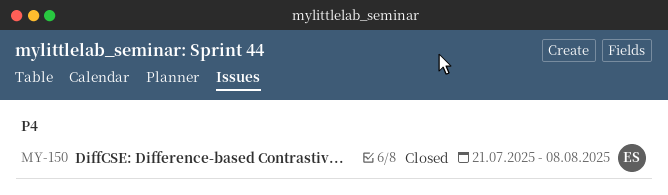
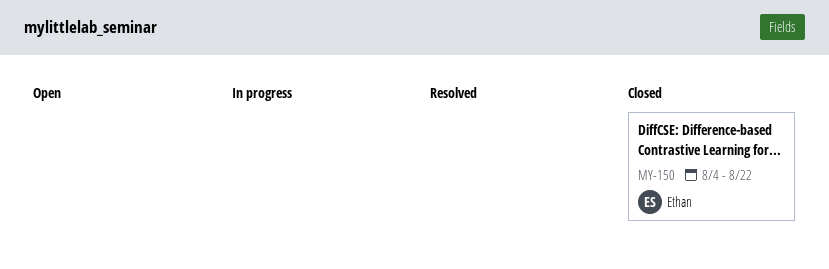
MY-150, start: Jul 21 -> Aug 4
MY-150, due: Aug 8 -> Aug 22

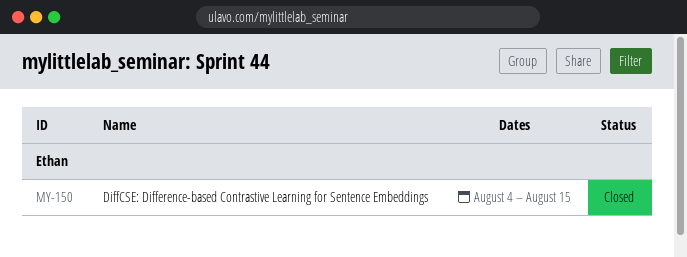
MY-150, due: Aug 22 -> Aug 15

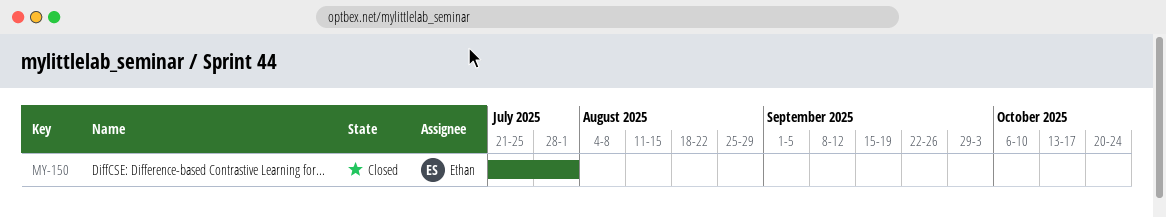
MY-150, start: Aug 4 -> Jul 21
MY-150, due: Aug 15 -> Aug 1

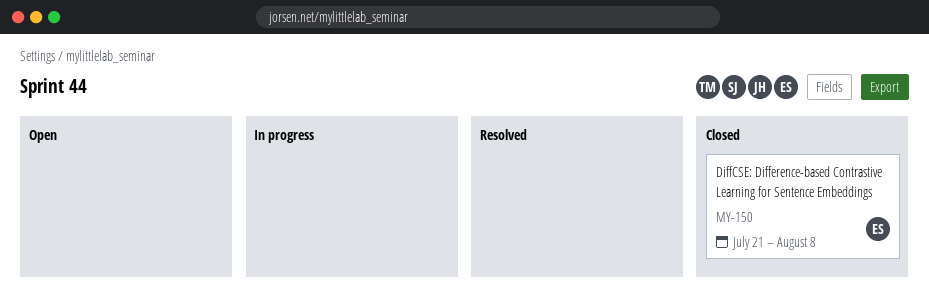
MY-150, due: Aug 1 -> Aug 8

